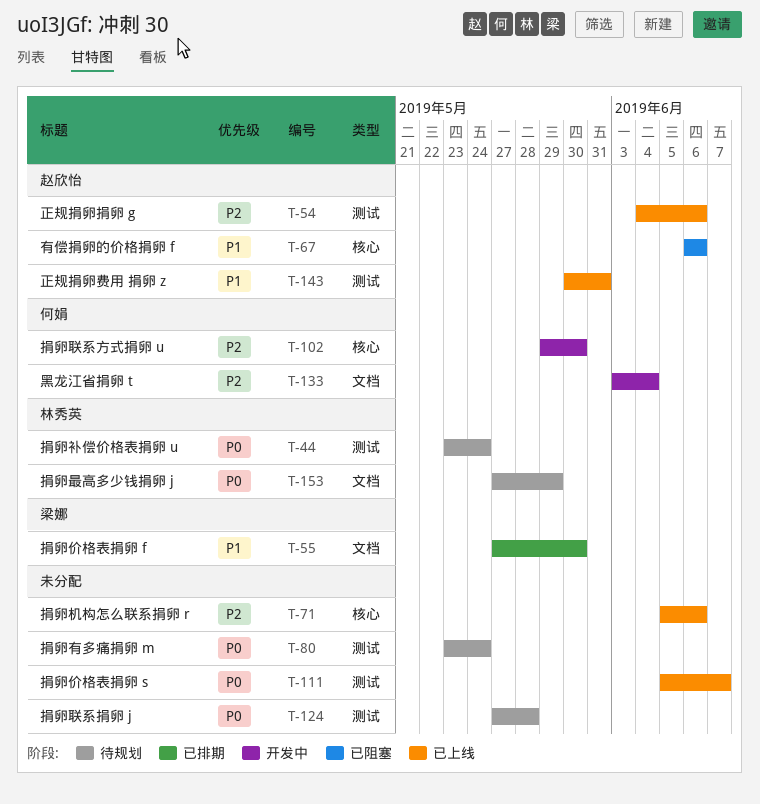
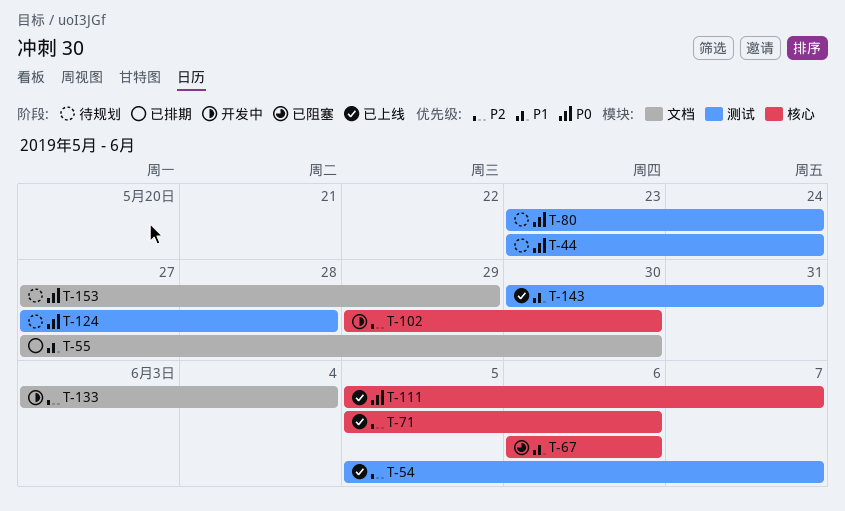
T-54, start: Jun 4 -> Jun 5
T-54, due: Jun 6 -> Jun 7
T-111, label: 测试 -> 核心

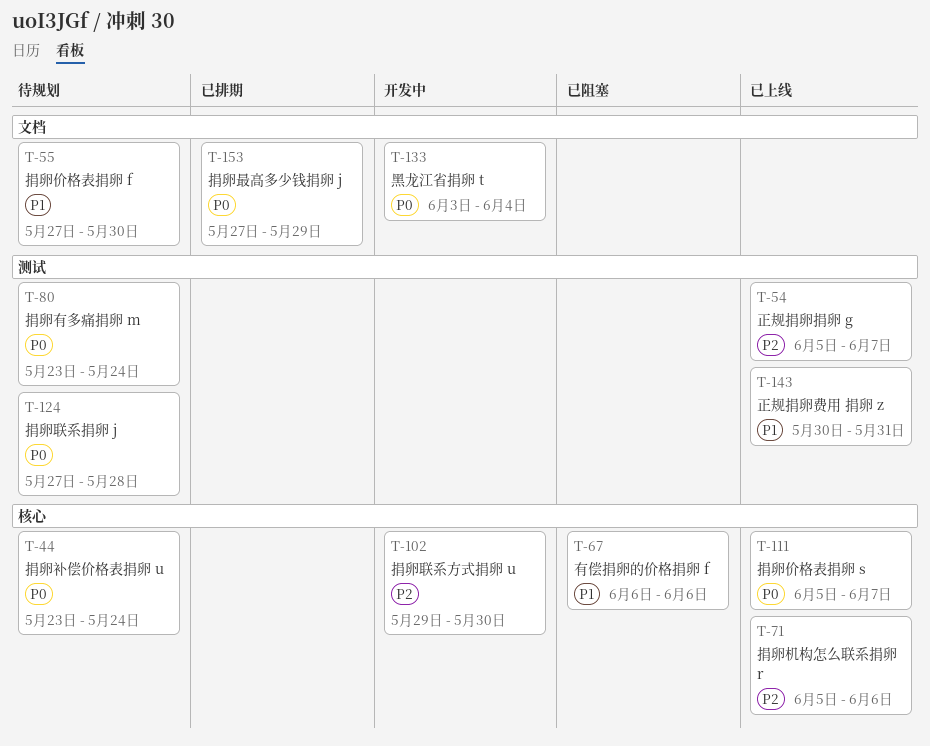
T-44, label: 测试 -> 核心
T-55, status: 已排期 -> 待规划
T-133, priority: P2 -> P0
T-153, status: 待规划 -> 已排期

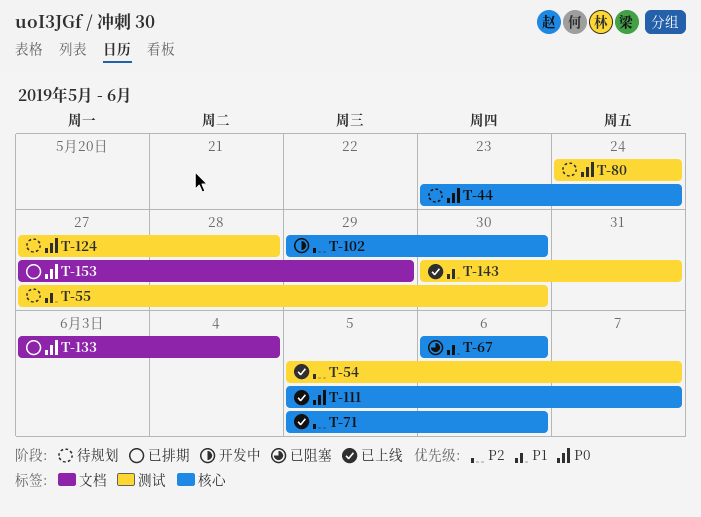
T-55, label: 文档 -> 测试
T-80, start: May 23 -> May 24
T-133, status: 开发中 -> 已排期

